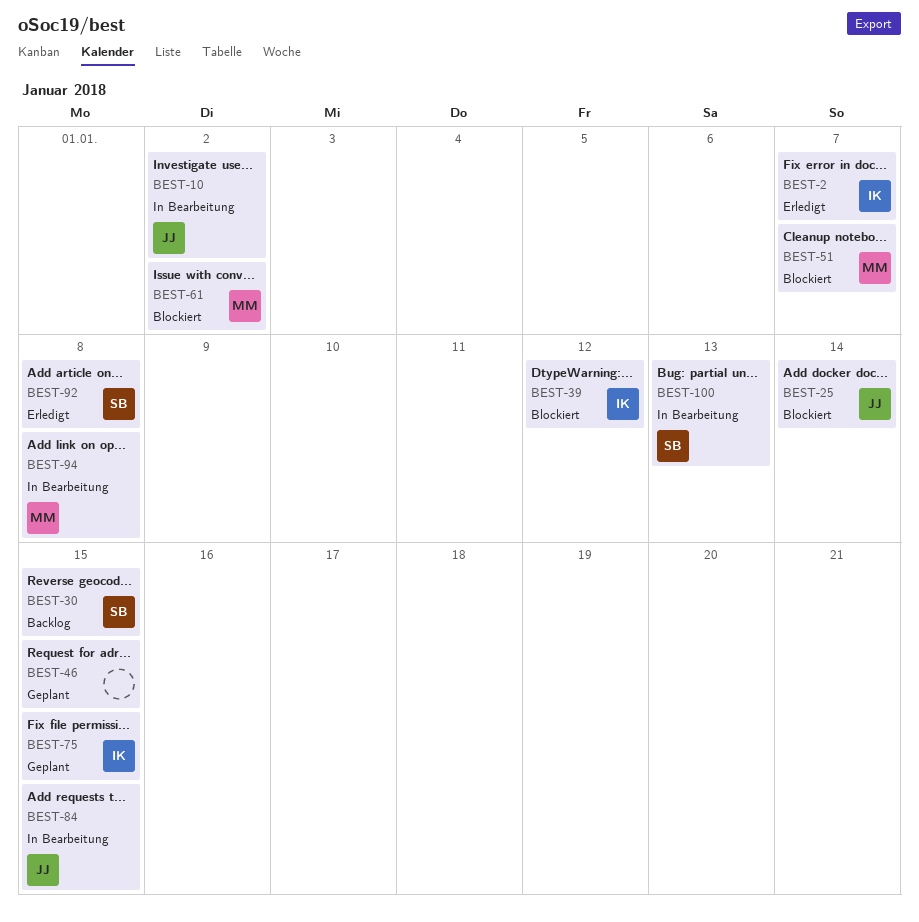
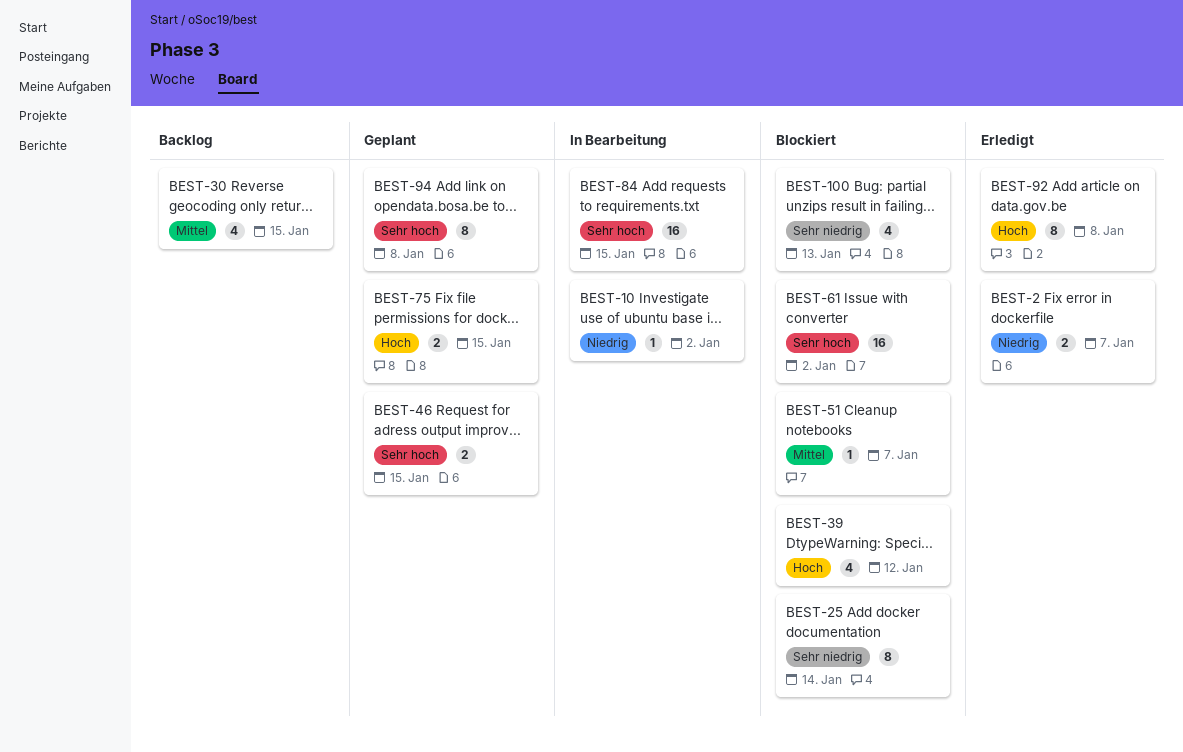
BEST-94, status: In Bearbeitung -> Geplant
BEST-100, status: In Bearbeitung -> Blockiert

